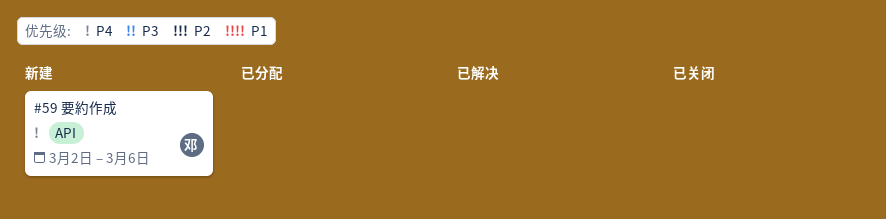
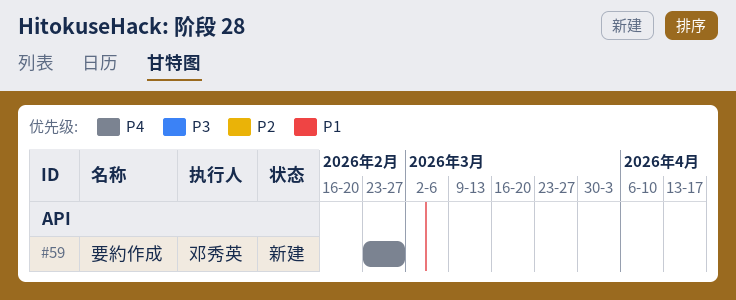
#59, start: Mar 2 -> Feb 23
#59, due: Mar 6 -> Feb 27

